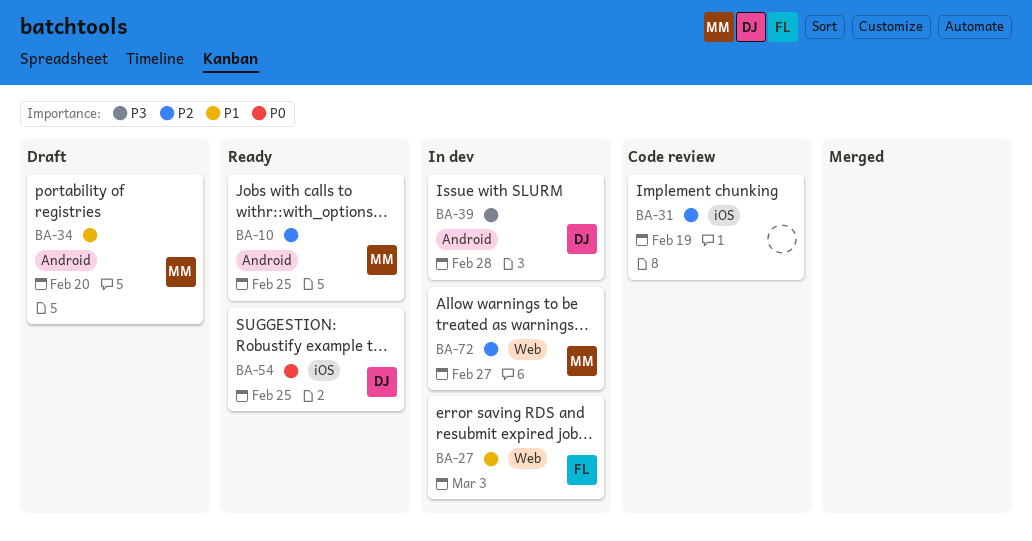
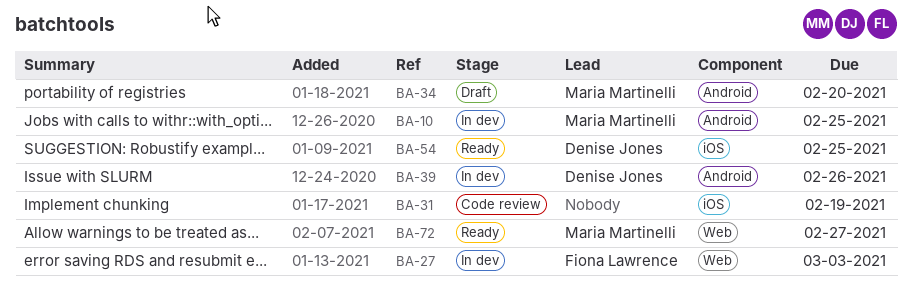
BA-10, status: Ready -> In dev
BA-39, due: Feb 28 -> Feb 26
BA-72, status: In dev -> Ready

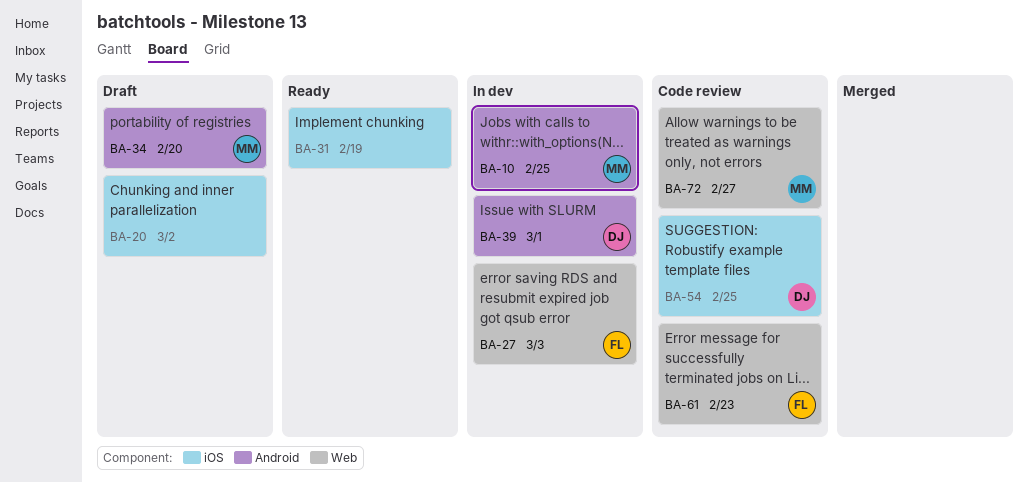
BA-20: none -> present
BA-31, status: Code review -> Ready
BA-39, due: Feb 26 -> Mar 1
BA-54, status: Ready -> Code review
BA-61: none -> present
BA-72, status: Ready -> Code review

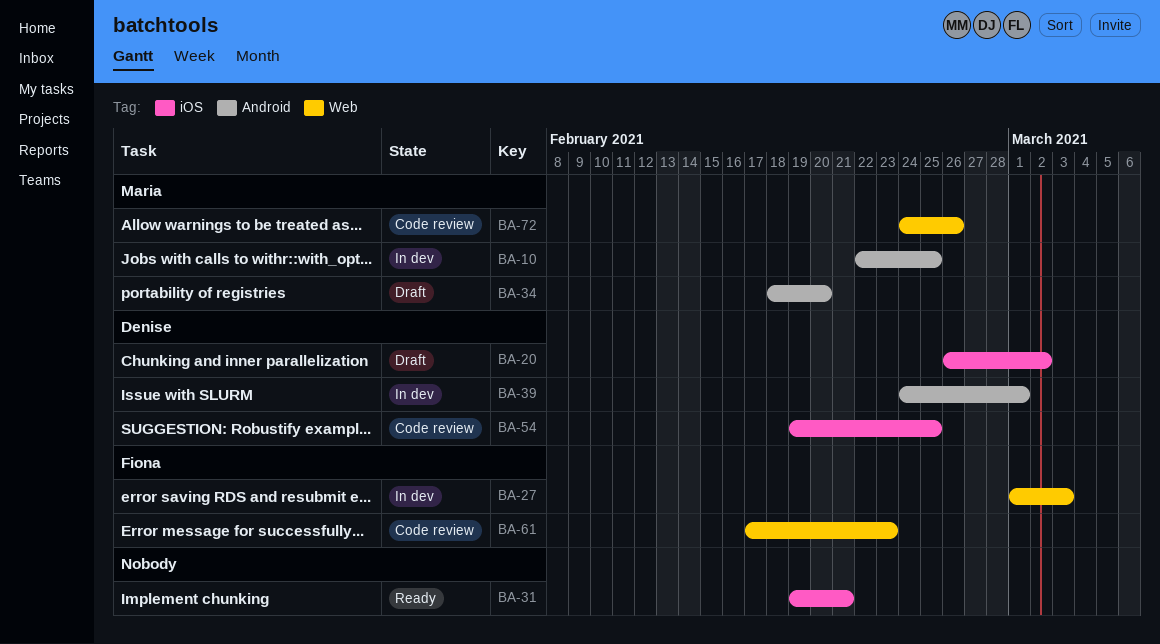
BA-20, owner: none -> Denise
BA-31, due: Feb 19 -> Feb 21
BA-72, due: Feb 27 -> Feb 26

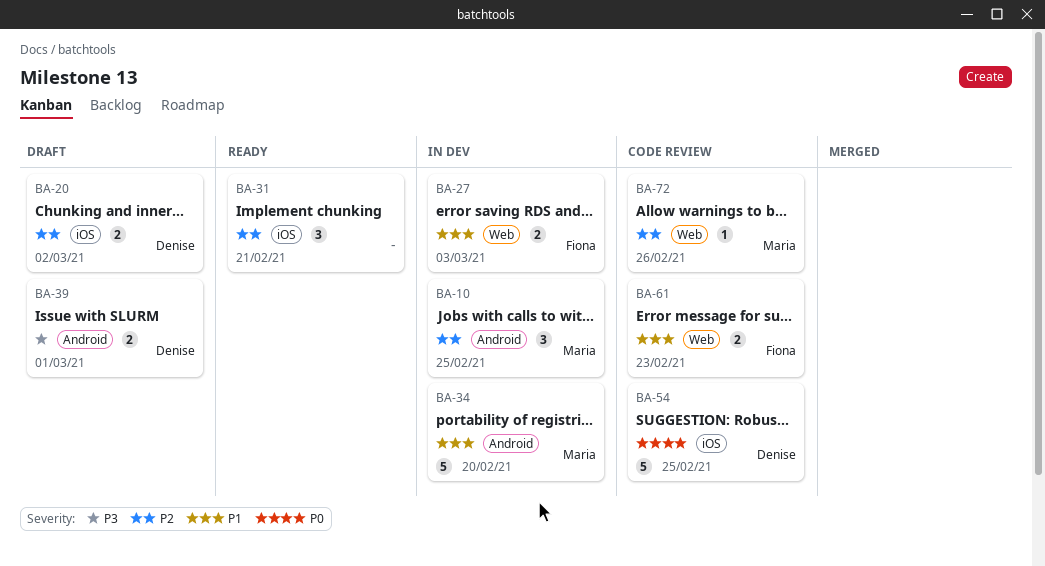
BA-34, status: Draft -> In dev
BA-39, status: In dev -> Draft

